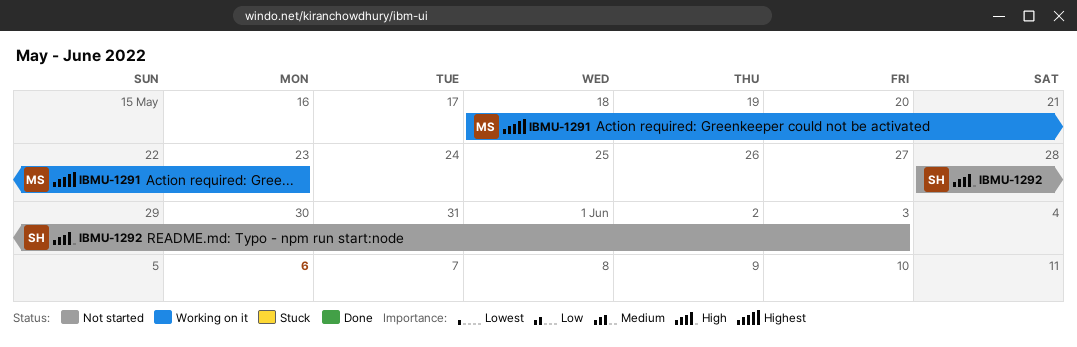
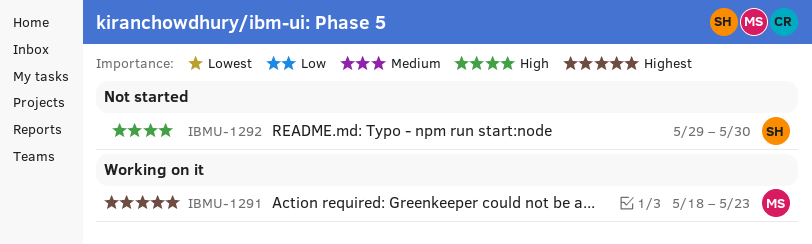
IBMU-1292, start: May 28 -> May 29
IBMU-1292, due: Jun 3 -> May 30

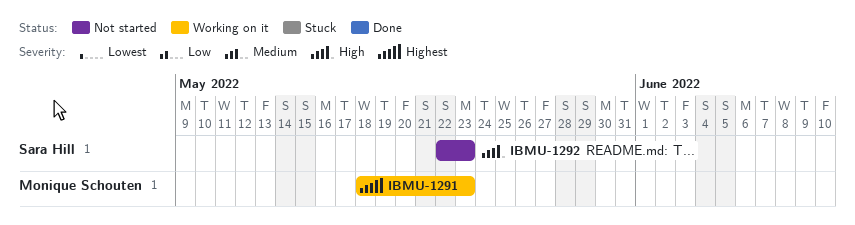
IBMU-1292, start: May 29 -> May 22
IBMU-1292, due: May 30 -> May 23

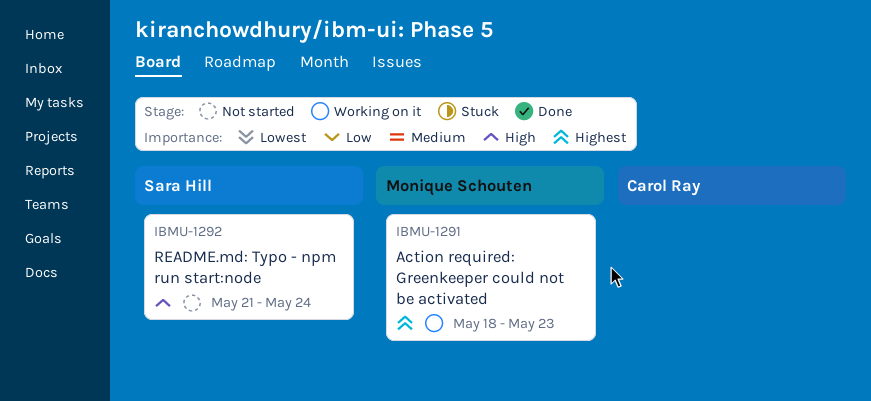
IBMU-1292, start: May 22 -> May 21
IBMU-1292, due: May 23 -> May 24

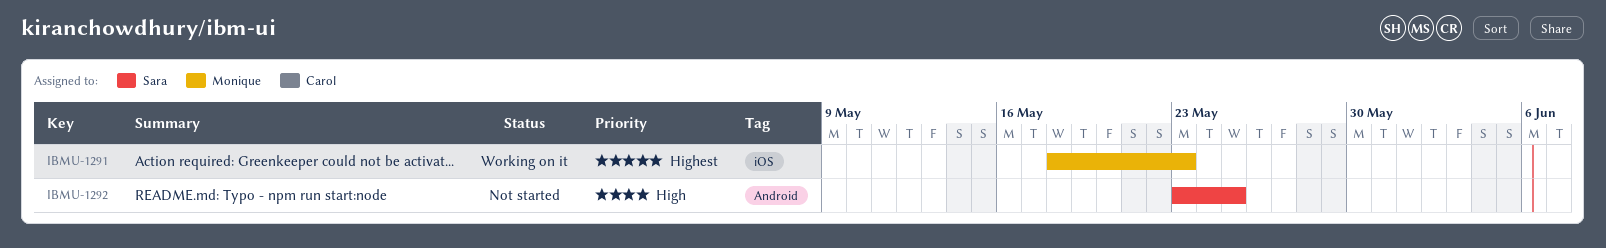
IBMU-1292, start: May 21 -> May 23
IBMU-1292, due: May 24 -> May 25

